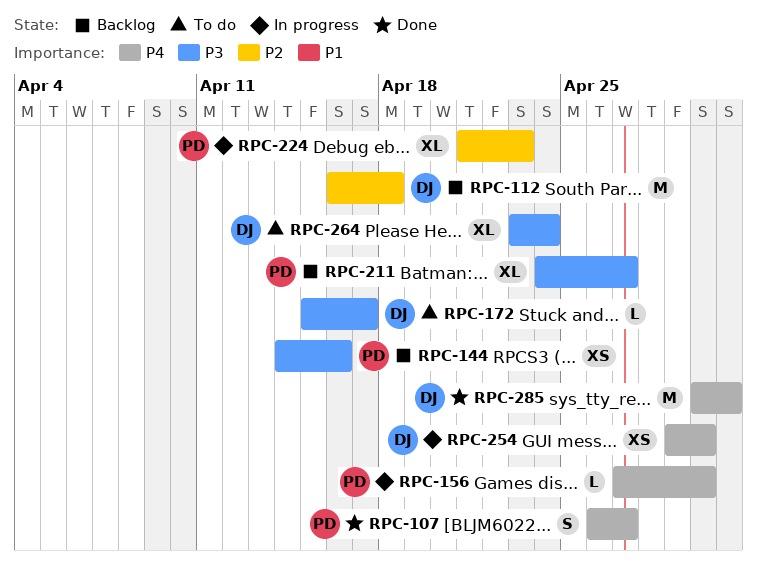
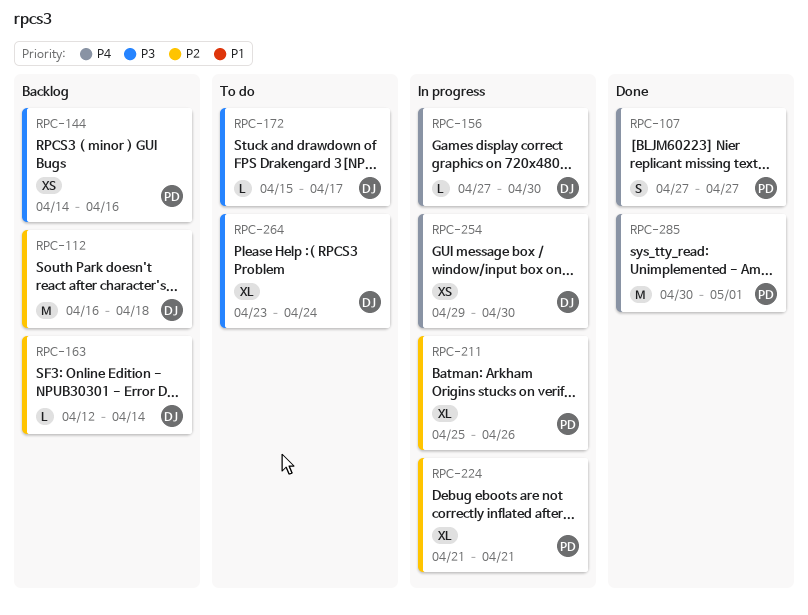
RPC-107, start: Apr 26 -> Apr 27
RPC-156, owner: PD -> DJ
RPC-163: none -> present
RPC-211, status: Backlog -> In progress
RPC-211, priority: P3 -> P2
RPC-211, start: Apr 24 -> Apr 25
RPC-211, due: Apr 27 -> Apr 26
RPC-224, due: Apr 23 -> Apr 21
RPC-285, owner: DJ -> PD

